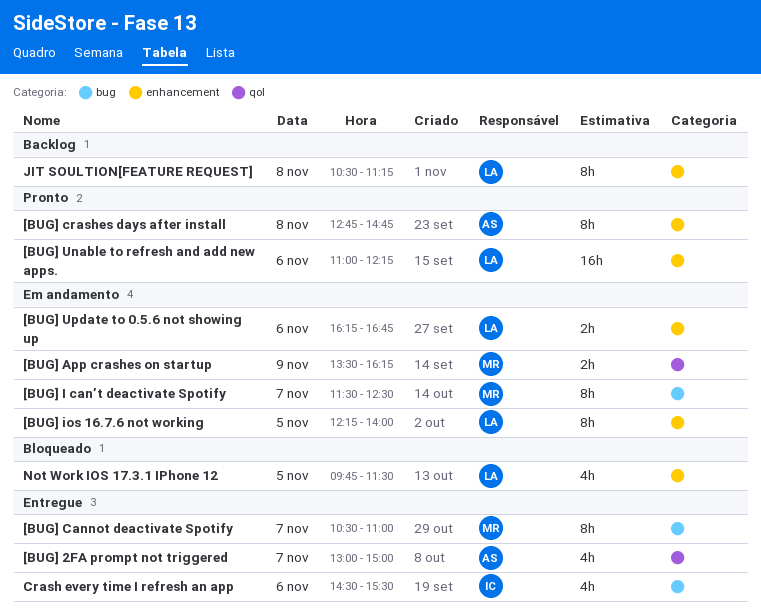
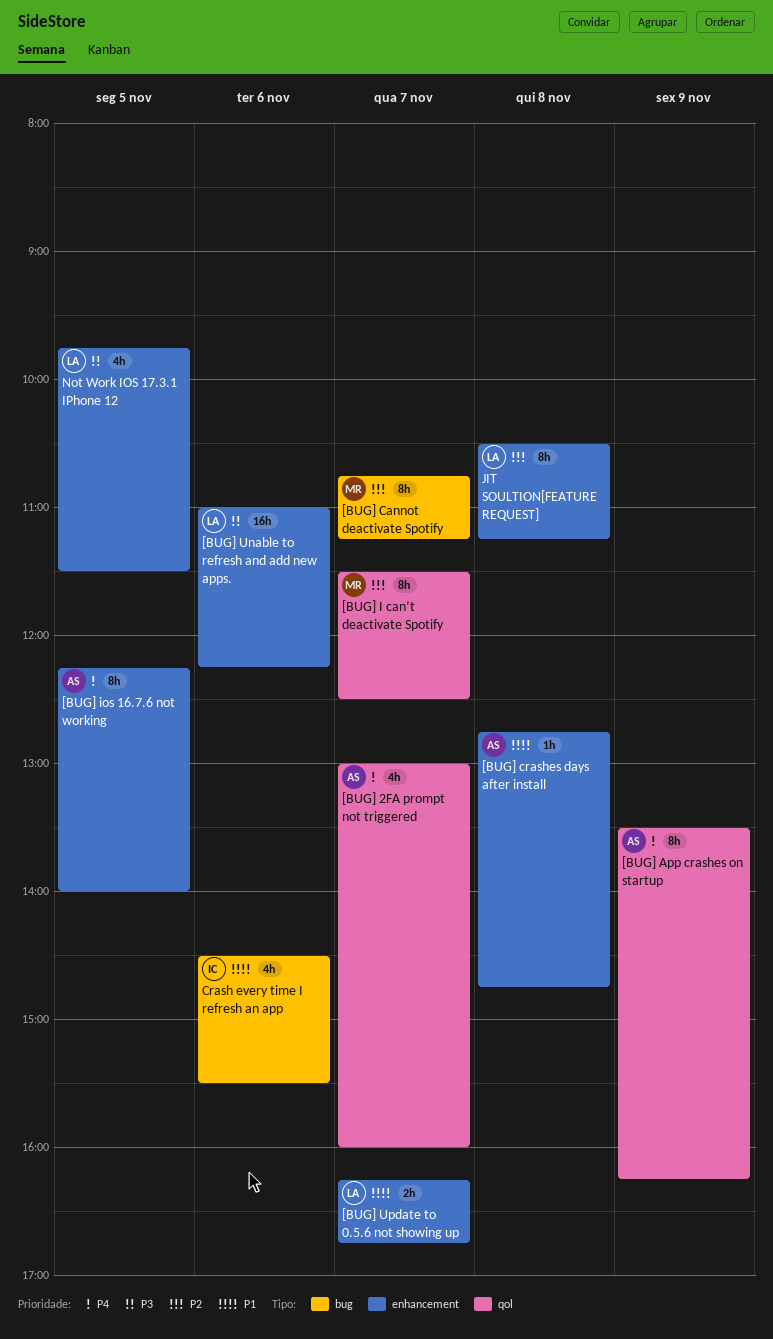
[BUG] 2FA prompt not triggered, ends: 15:00 -> 16:00
[BUG] App crashes on startup, owner: MR -> AS
[BUG] App crashes on startup, estimate: 2h -> 8h
[BUG] Cannot deactivate Spotify, begins: 10:30 -> 10:45
[BUG] Cannot deactivate Spotify, ends: 11:00 -> 11:15
[BUG] crashes days after install, estimate: 8h -> 1h
[BUG] I can’t deactivate Spotify, label: bug -> qol
[BUG] ios 16.7.6 not working, owner: LA -> AS
[BUG] Update to 0.5.6 not showing up, day: Nov 6 -> Nov 7

